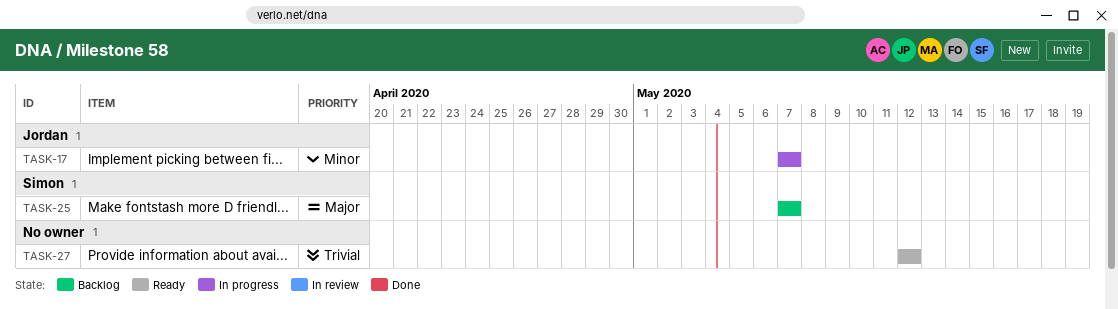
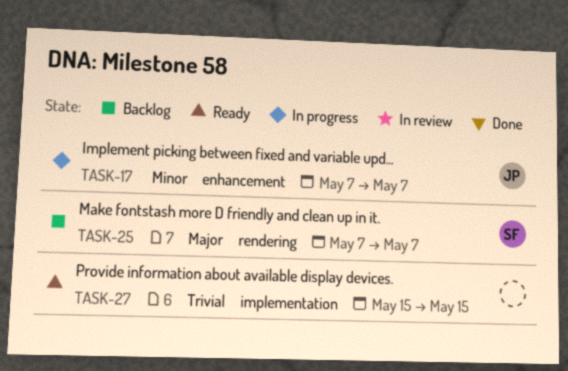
TASK-27, start: May 12 -> May 15
TASK-27, due: May 12 -> May 15

